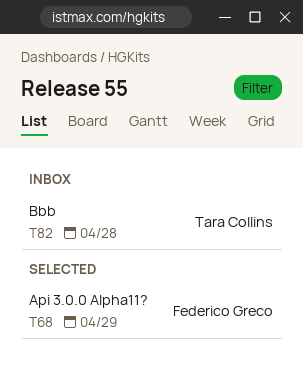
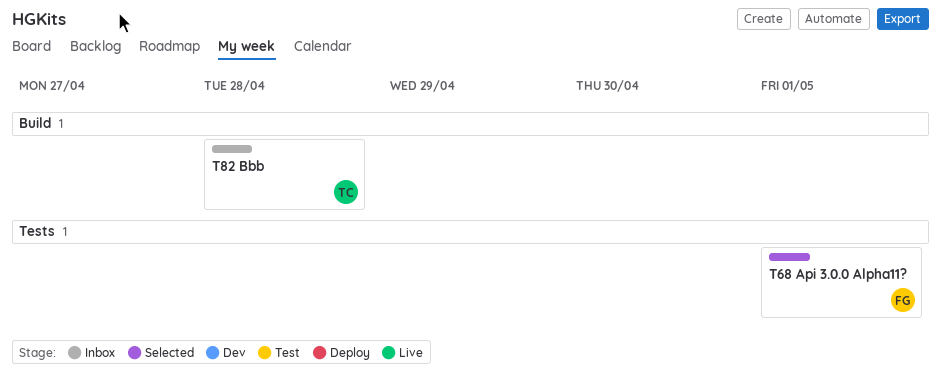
T68, due: Apr 29 -> May 1

